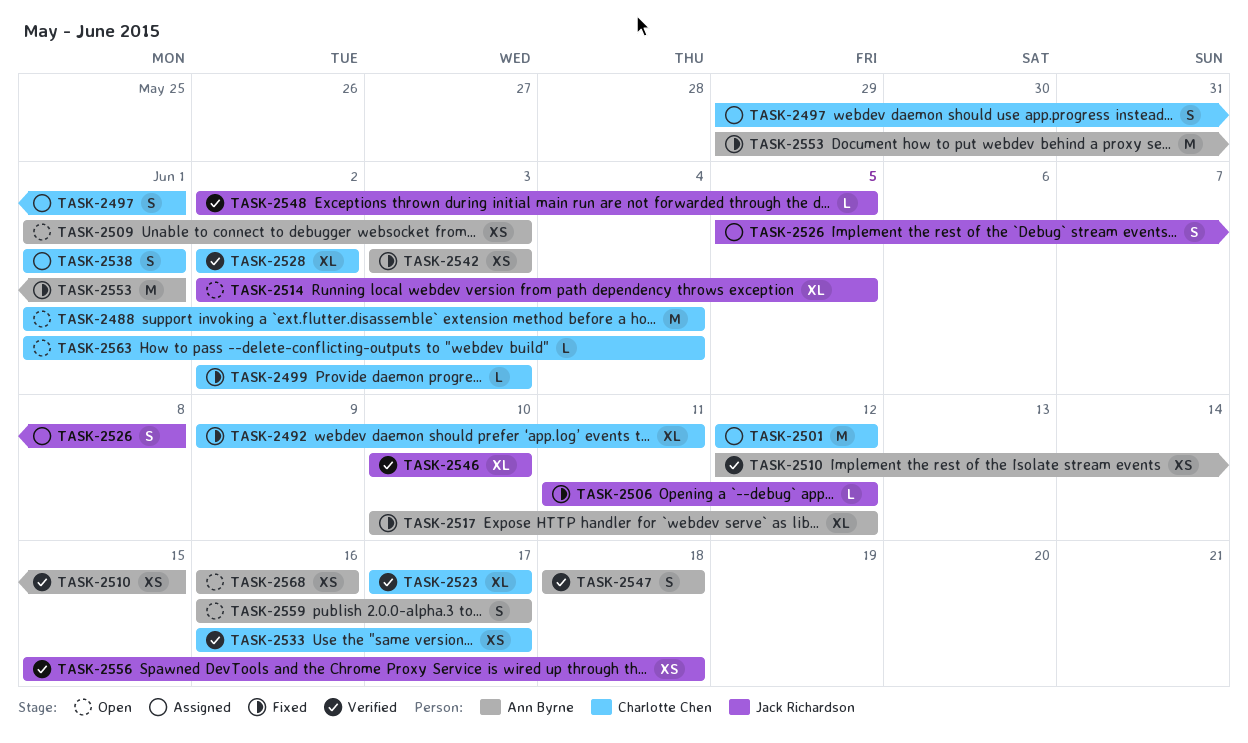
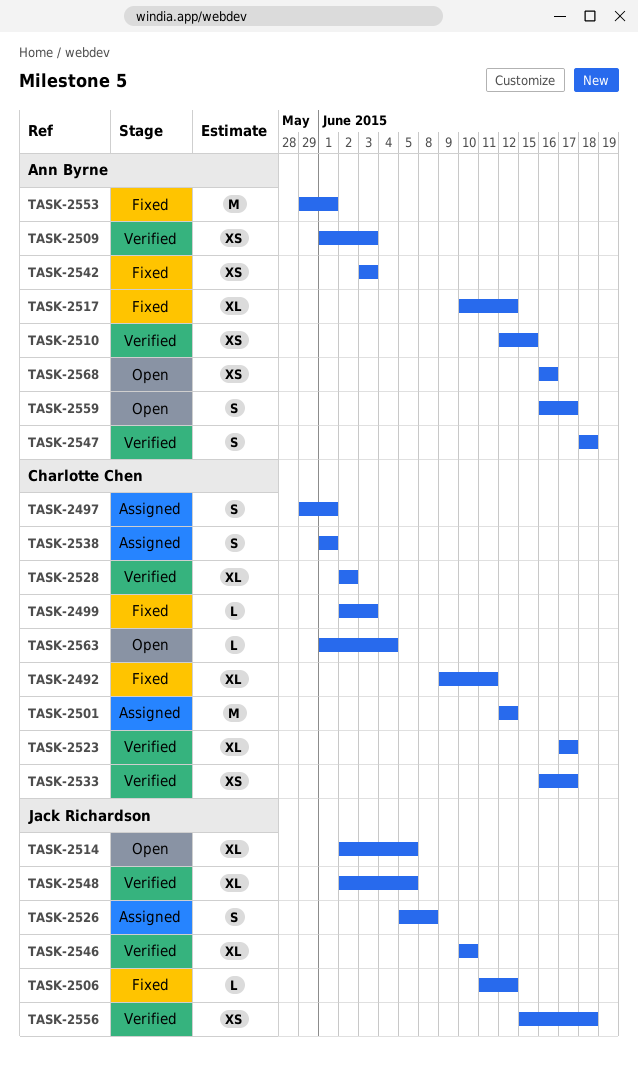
TASK-2488: present -> none
TASK-2509, status: Open -> Verified
TASK-2548, estimate: L -> XL

